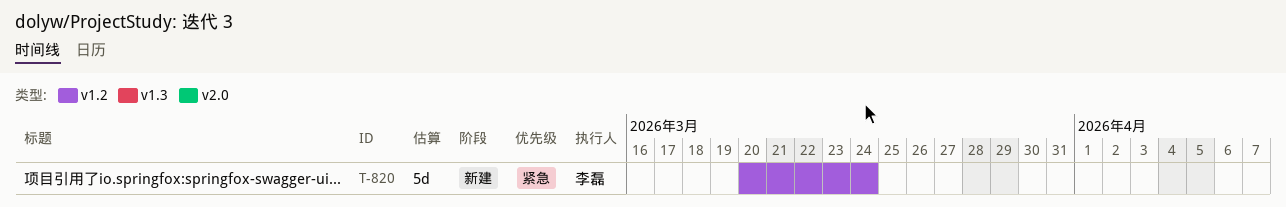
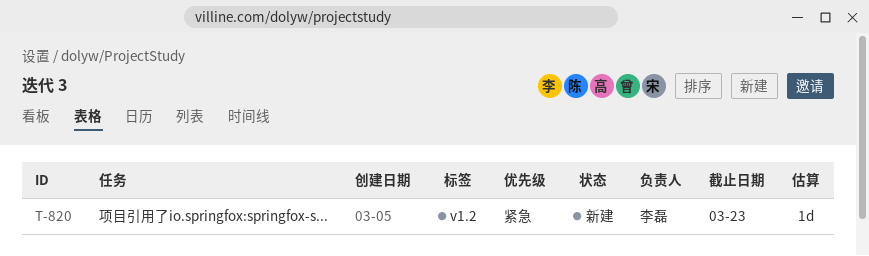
T-820, estimate: 5d -> 1d
T-820, due: Mar 24 -> Mar 23

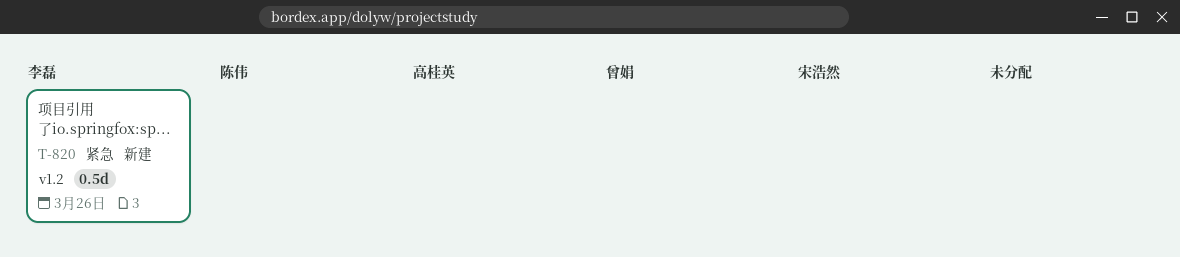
T-820, estimate: 1d -> 0.5d
T-820, due: Mar 23 -> Mar 26

